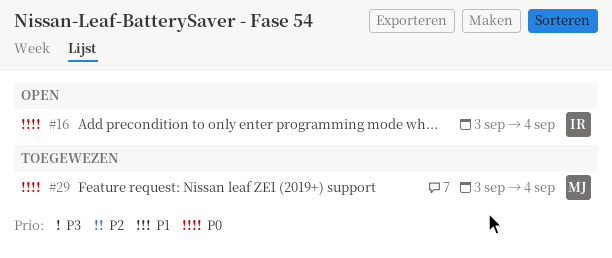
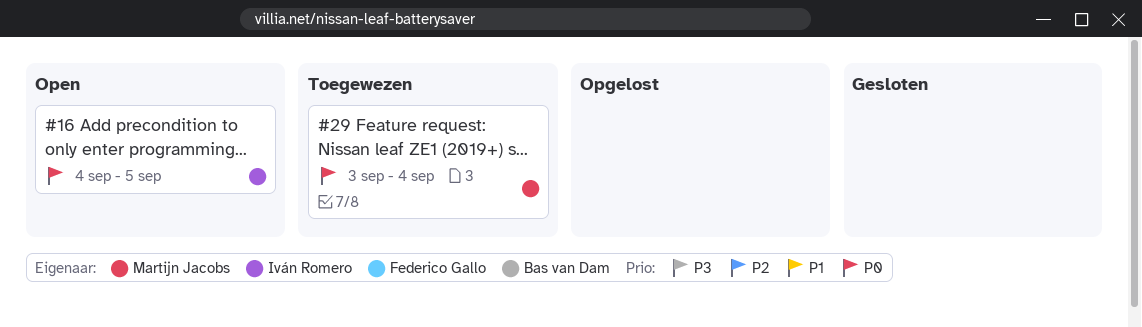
#16, start: Sep 3 -> Sep 4
#16, due: Sep 4 -> Sep 5

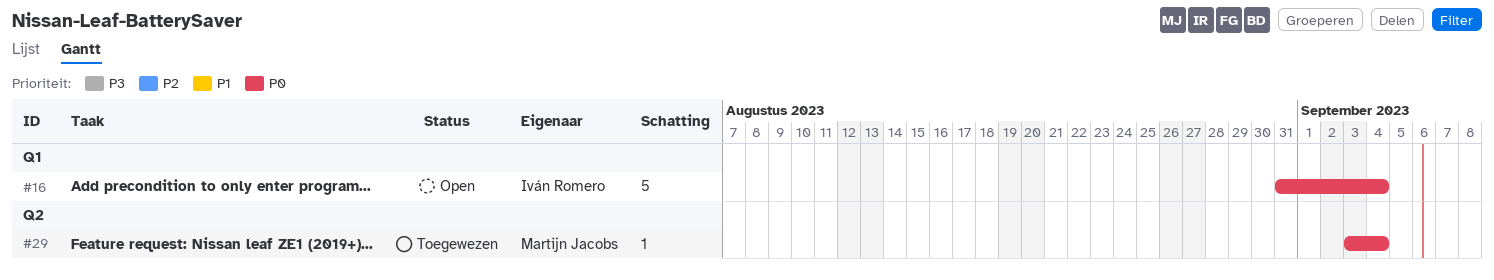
#16, start: Sep 4 -> Aug 31
#16, due: Sep 5 -> Sep 4

